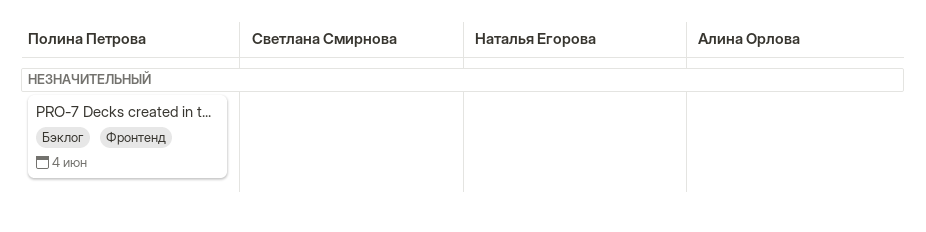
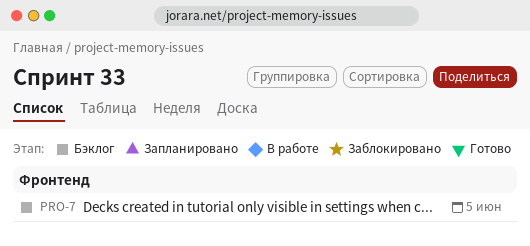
PRO-7, due: Jun 4 -> Jun 5

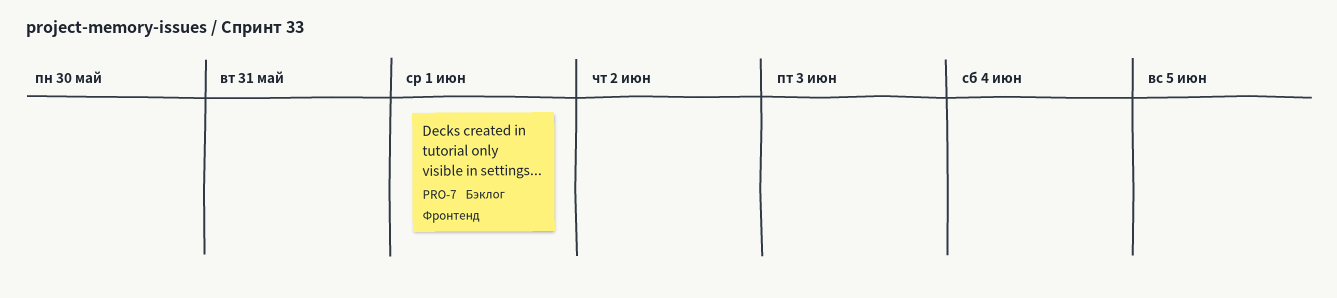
PRO-7, due: Jun 5 -> Jun 1

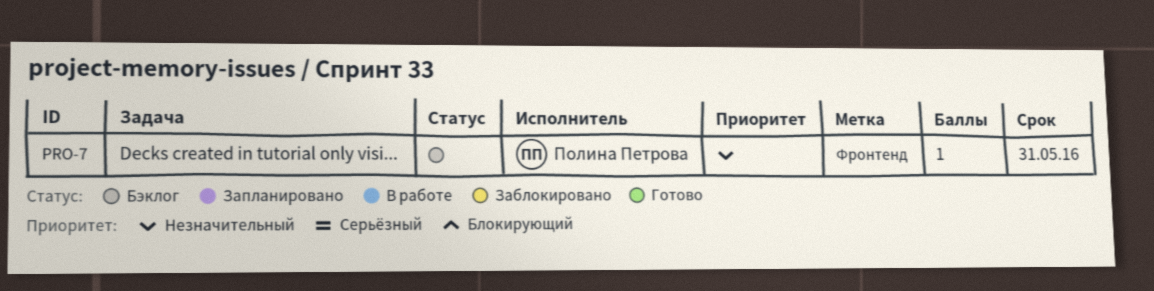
PRO-7, due: Jun 1 -> May 31

